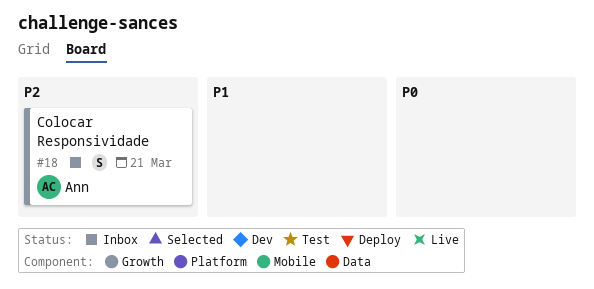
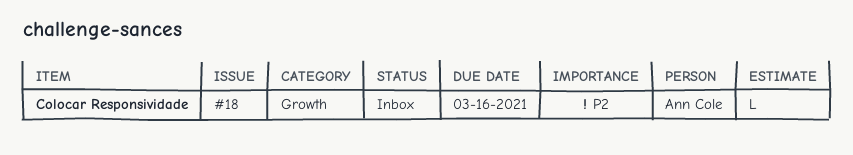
#18, estimate: S -> L
#18, due: Mar 21 -> Mar 16

